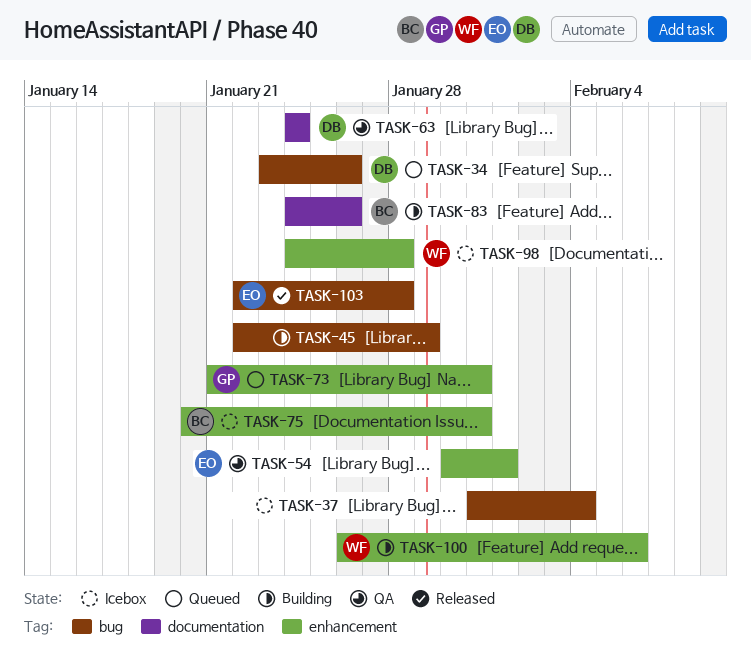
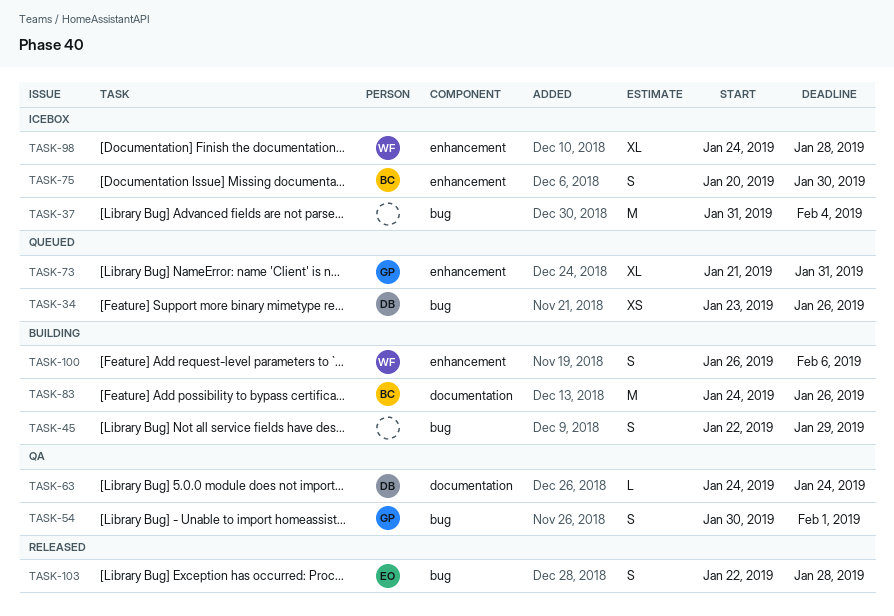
TASK-54, owner: EO -> GP
TASK-54, label: enhancement -> bug
TASK-75, due: Jan 31 -> Jan 30

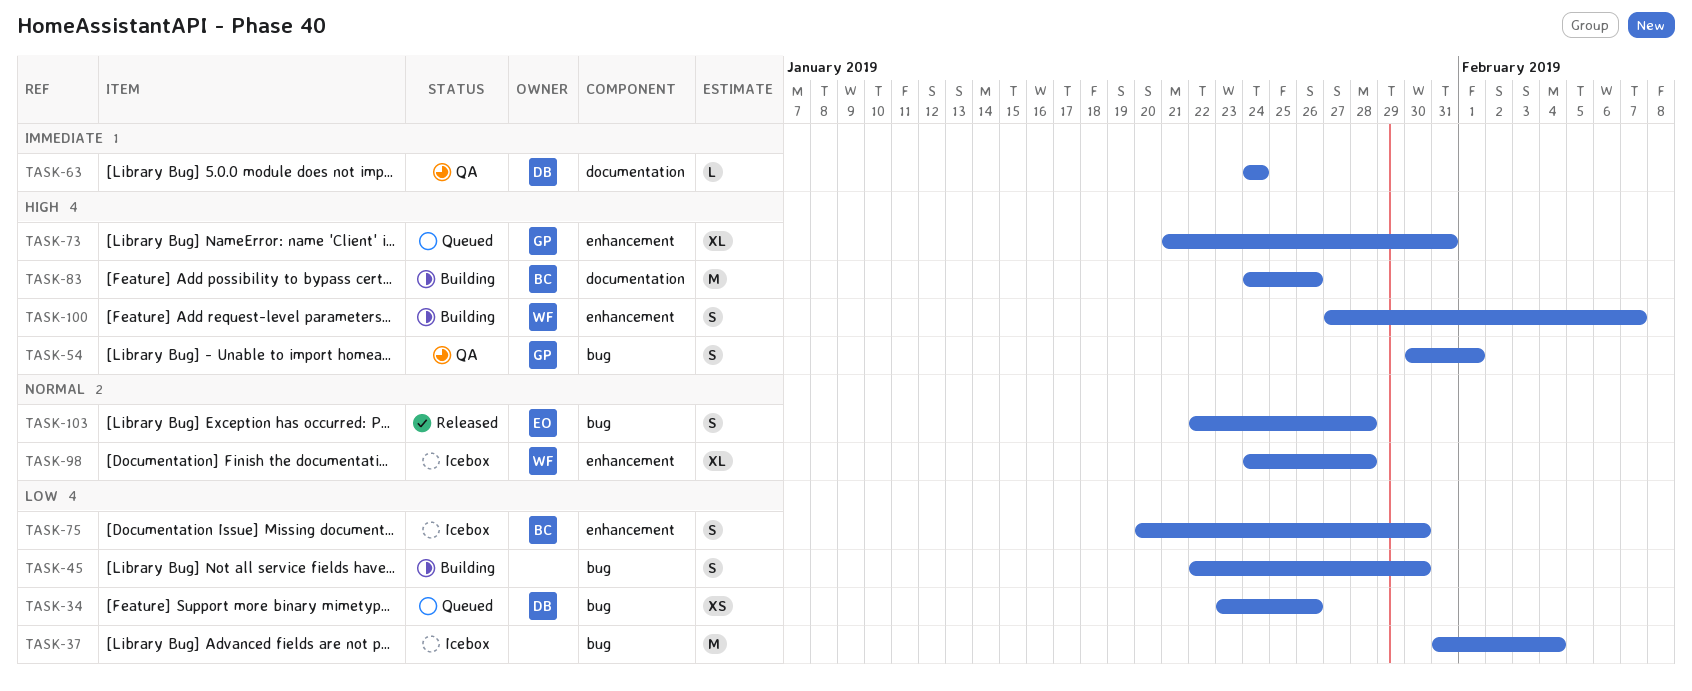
TASK-45, due: Jan 29 -> Jan 30
TASK-100, start: Jan 26 -> Jan 27
TASK-100, due: Feb 6 -> Feb 7

